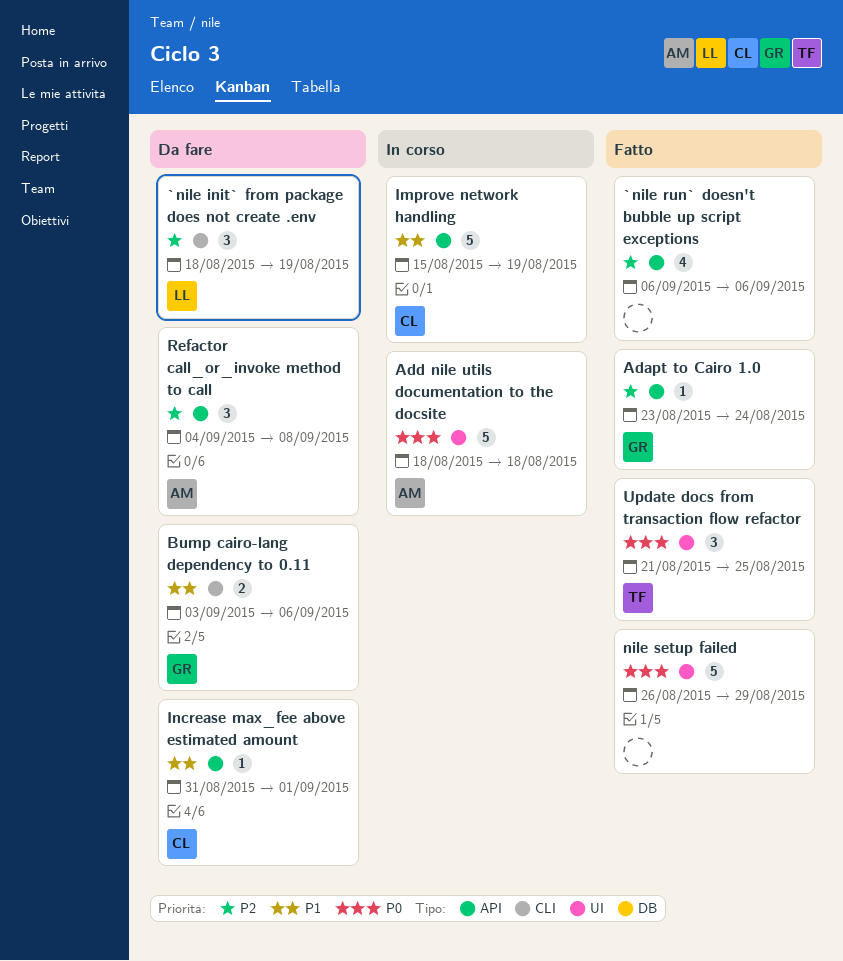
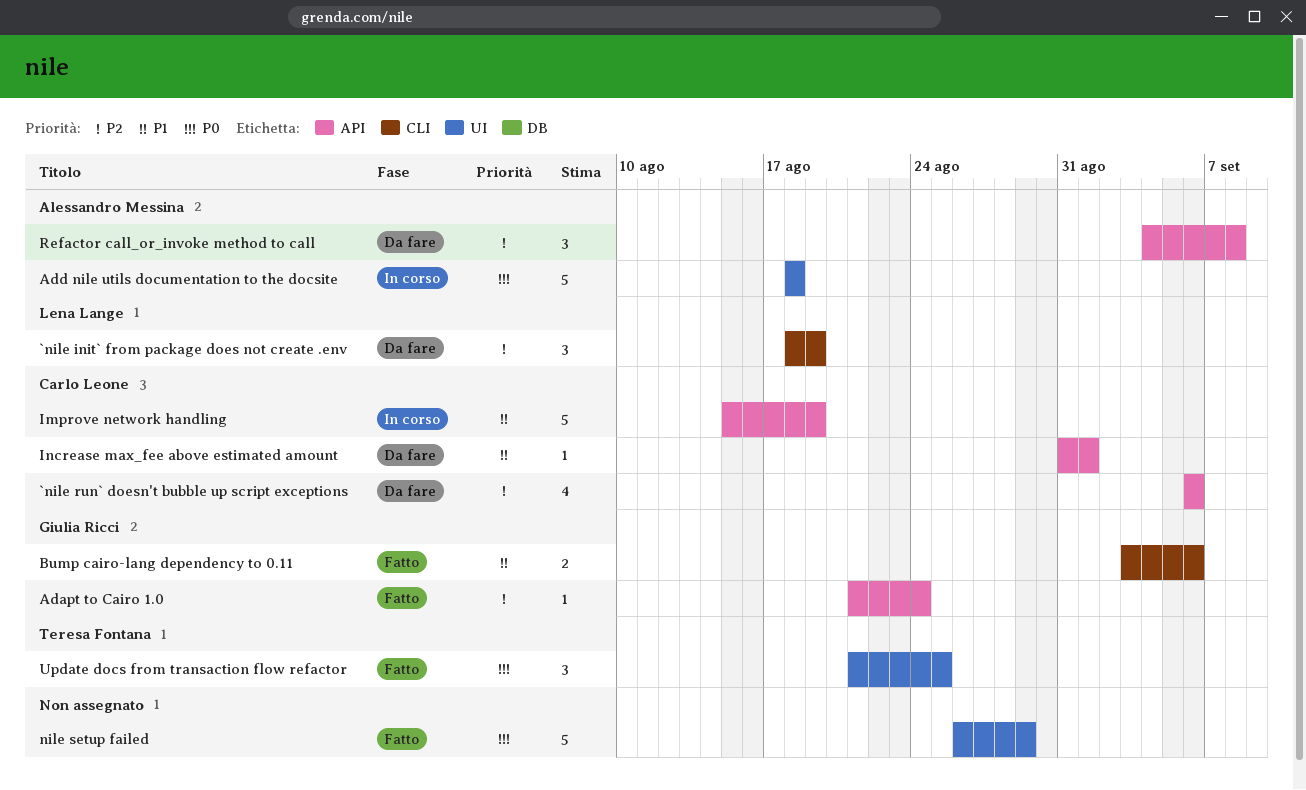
`nile run` doesn't bubble up script exceptions, status: Fatto -> Da fare
`nile run` doesn't bubble up script exceptions, owner: none -> Carlo Leone
Adapt to Cairo 1.0, start: Aug 23 -> Aug 21
Bump cairo-lang dependency to 0.11, status: Da fare -> Fatto

